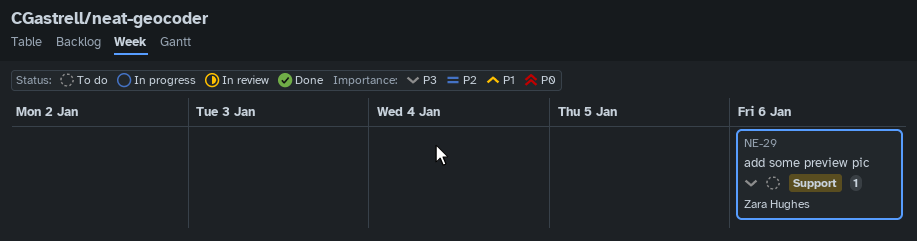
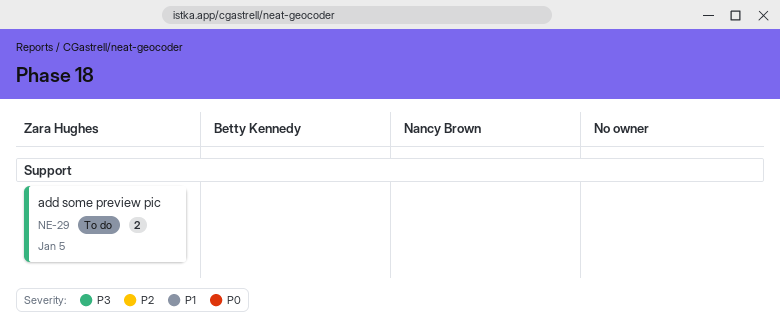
NE-29, estimate: 1 -> 2
NE-29, due: Jan 6 -> Jan 5

